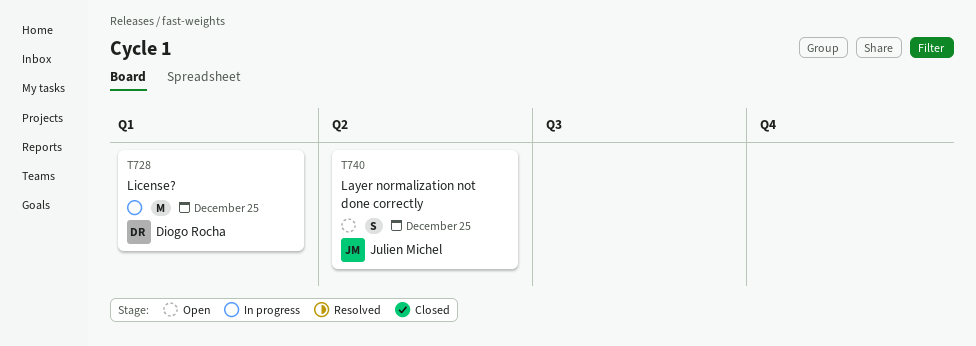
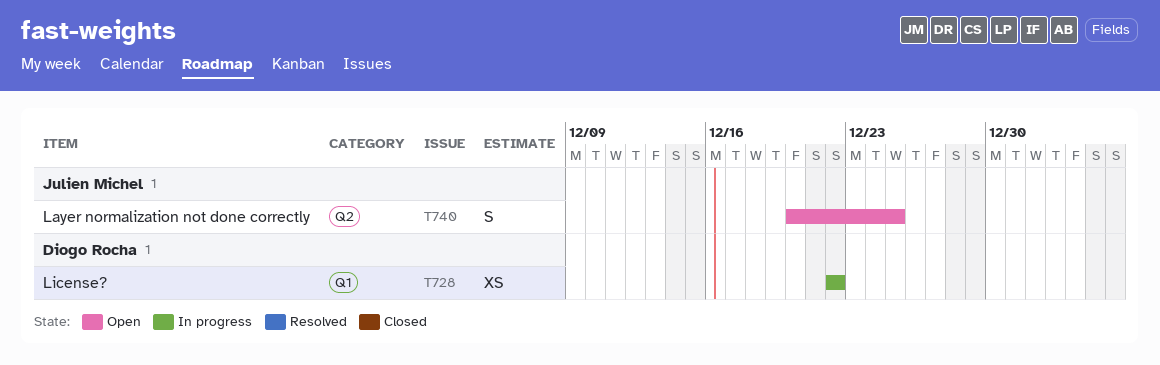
T728, estimate: M -> XS
T728, due: Dec 25 -> Dec 22

